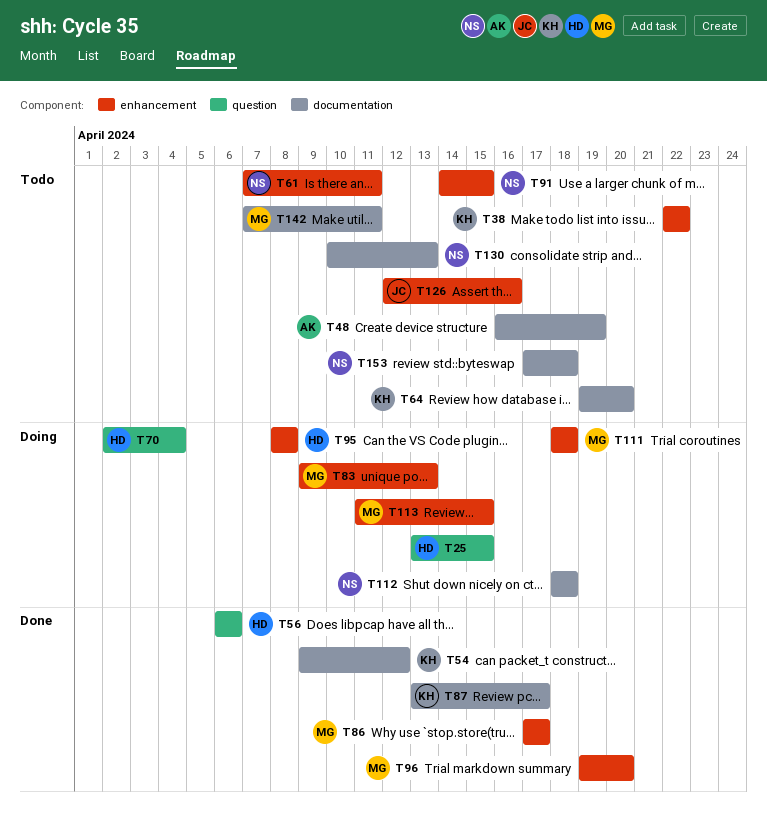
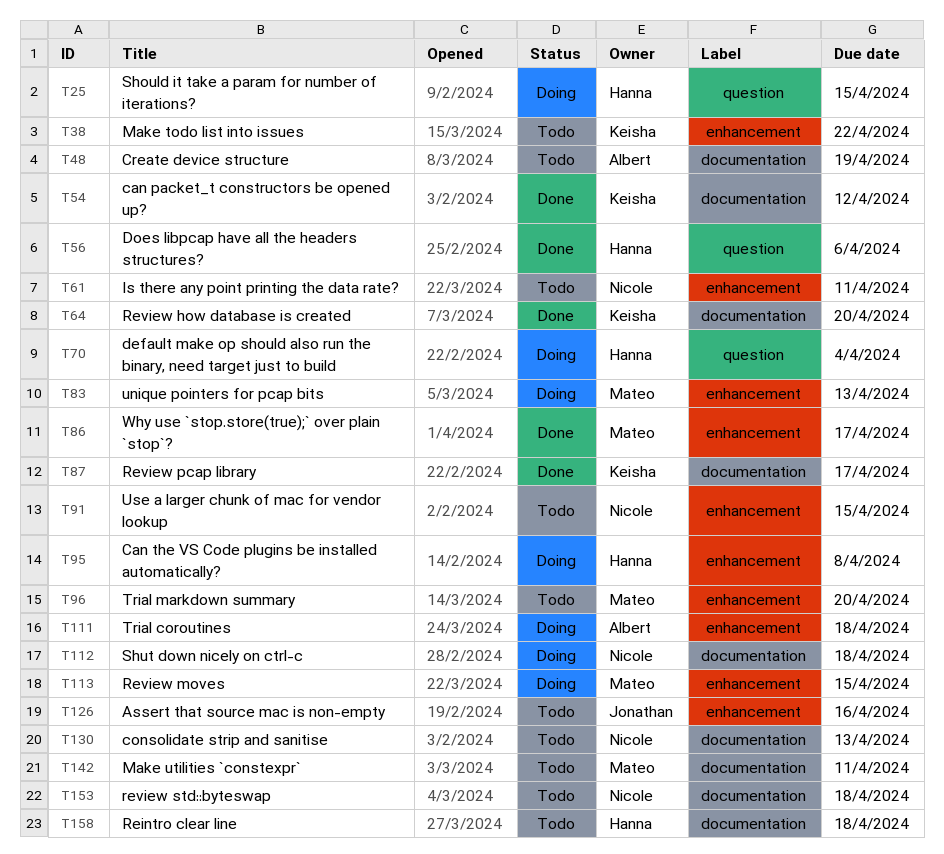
T64, status: Todo -> Done
T96, status: Done -> Todo
T111, owner: Mateo -> Albert
T158: none -> present

